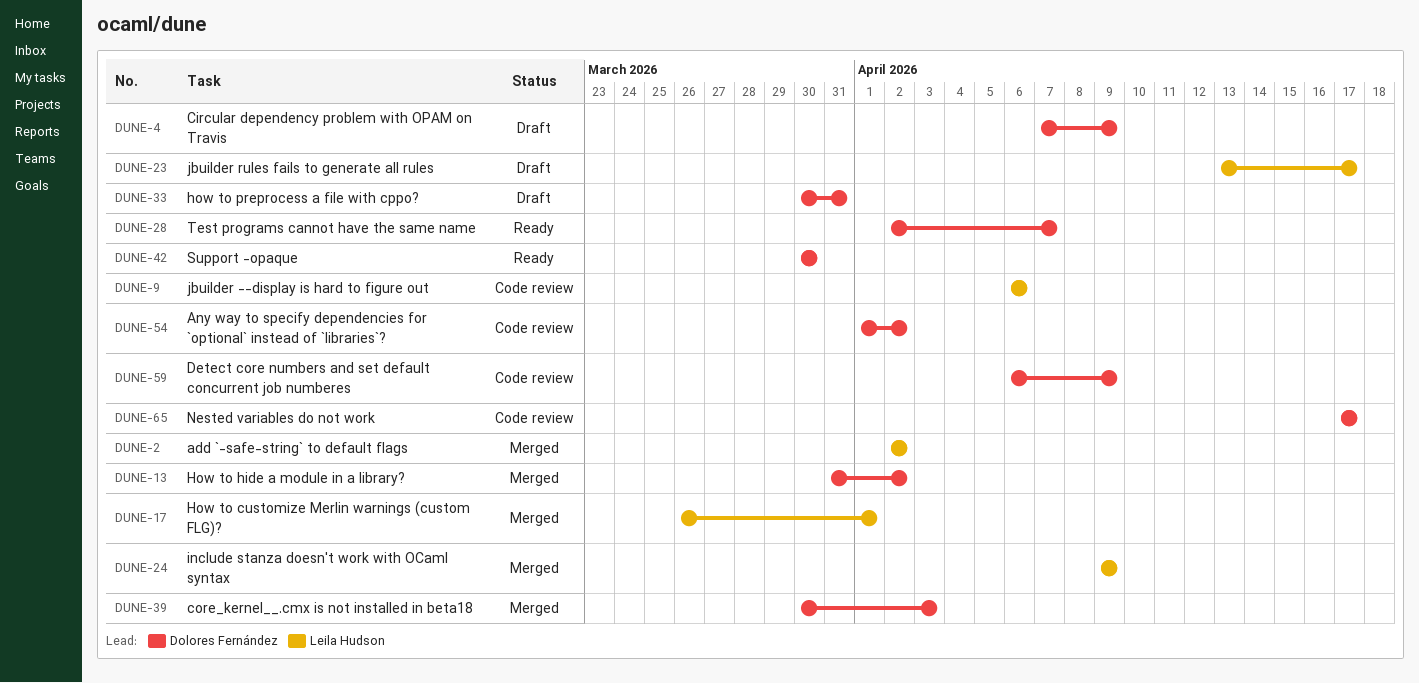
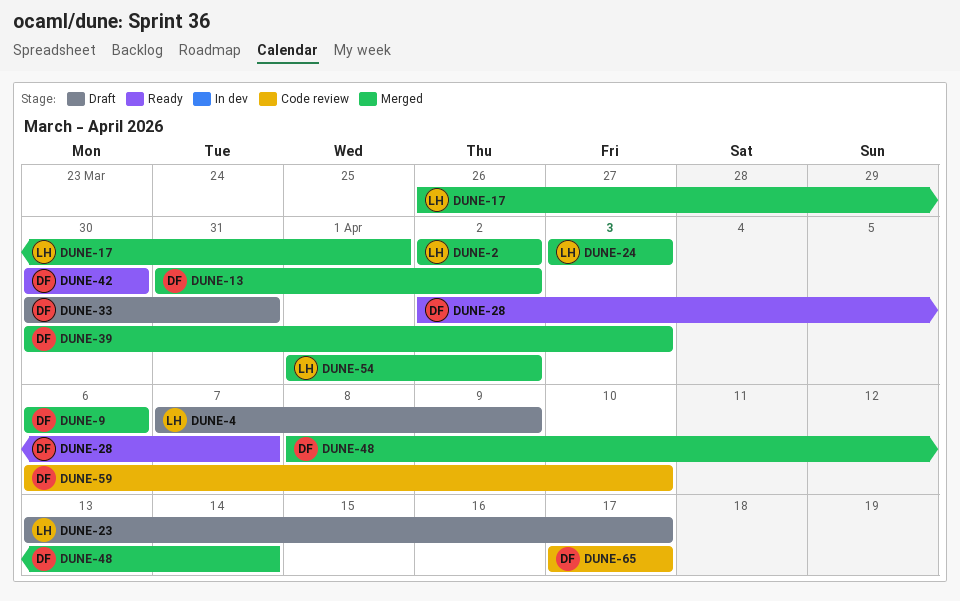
DUNE-4, owner: Dolores Fernández -> Leila Hudson
DUNE-9, status: Code review -> Merged
DUNE-9, owner: Leila Hudson -> Dolores Fernández
DUNE-24, start: Apr 9 -> Apr 3
DUNE-24, due: Apr 9 -> Apr 3
DUNE-48: none -> present
DUNE-54, status: Code review -> Merged
DUNE-54, owner: Dolores Fernández -> Leila Hudson
DUNE-59, due: Apr 9 -> Apr 10

